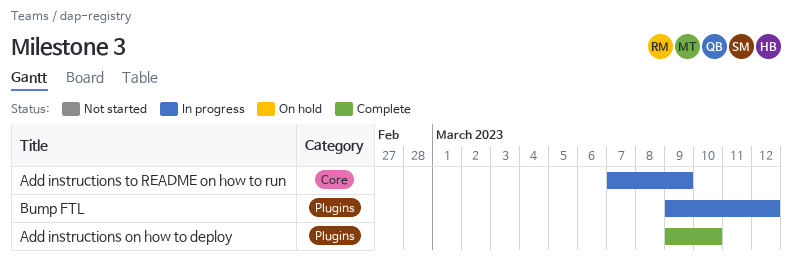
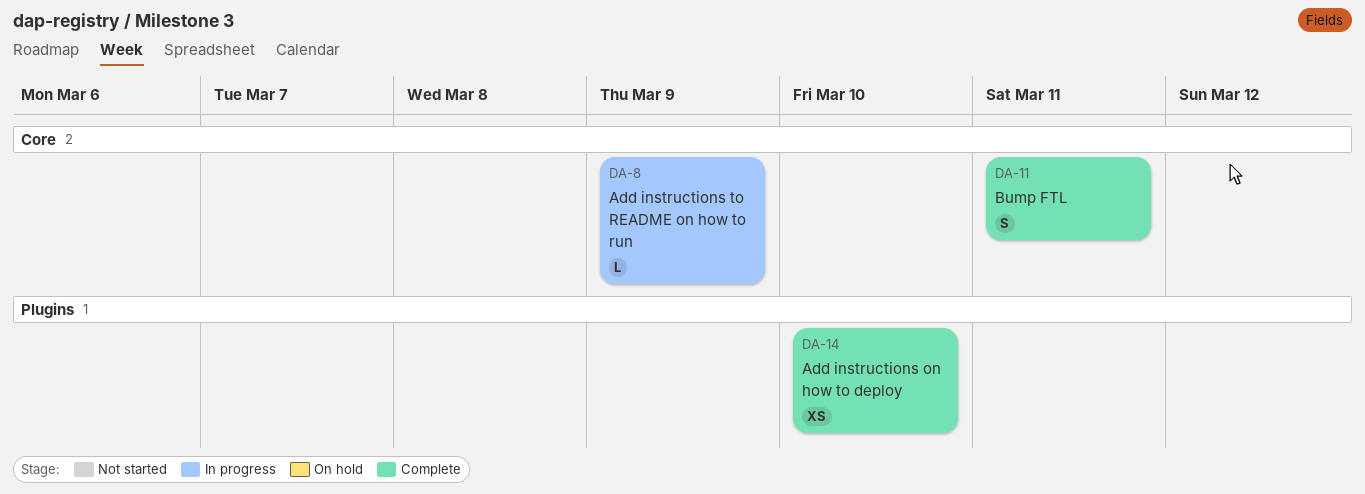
Bump FTL, status: In progress -> Complete
Bump FTL, label: Plugins -> Core
Bump FTL, due: Mar 12 -> Mar 11

